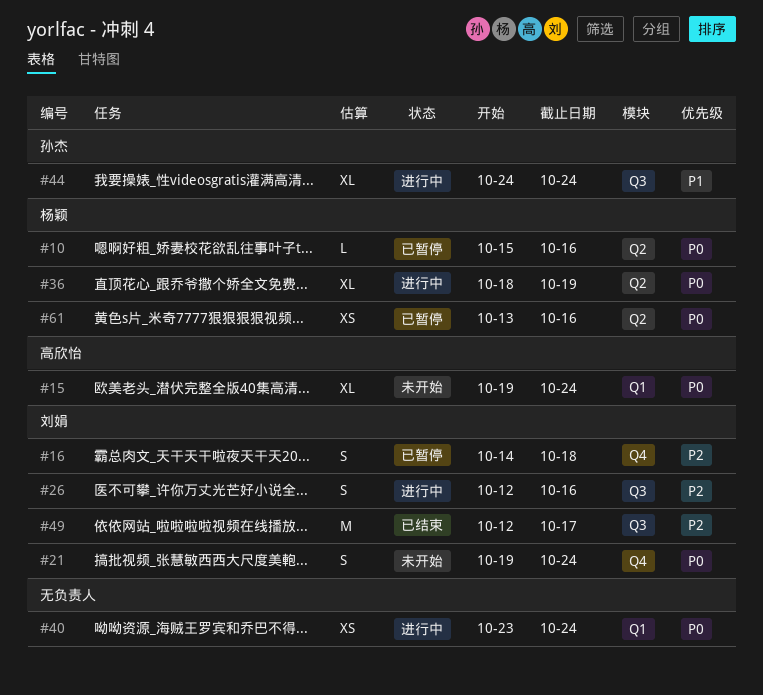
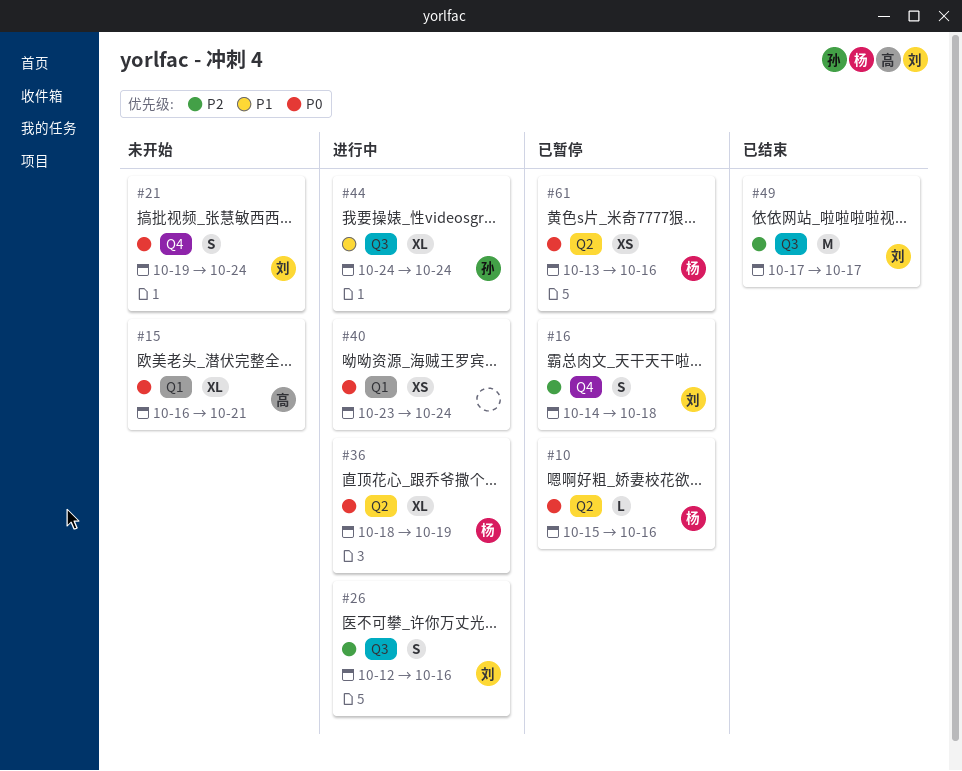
#15, start: Oct 19 -> Oct 16
#15, due: Oct 24 -> Oct 21
#49, start: Oct 12 -> Oct 17

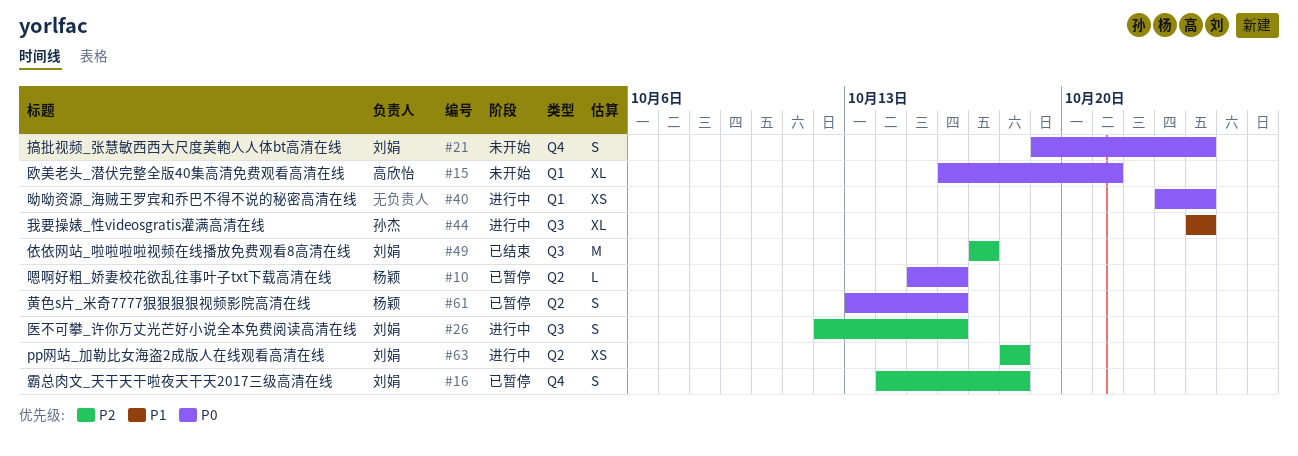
#36: present -> none
#61, estimate: XS -> S
#63: none -> present

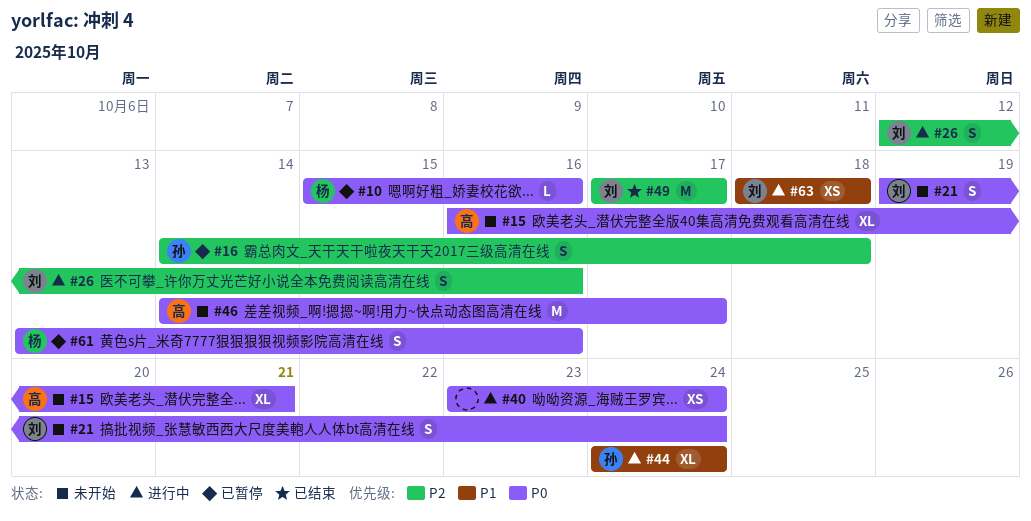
#16, owner: 刘娟 -> 孙杰
#46: none -> present
#63, priority: P2 -> P1

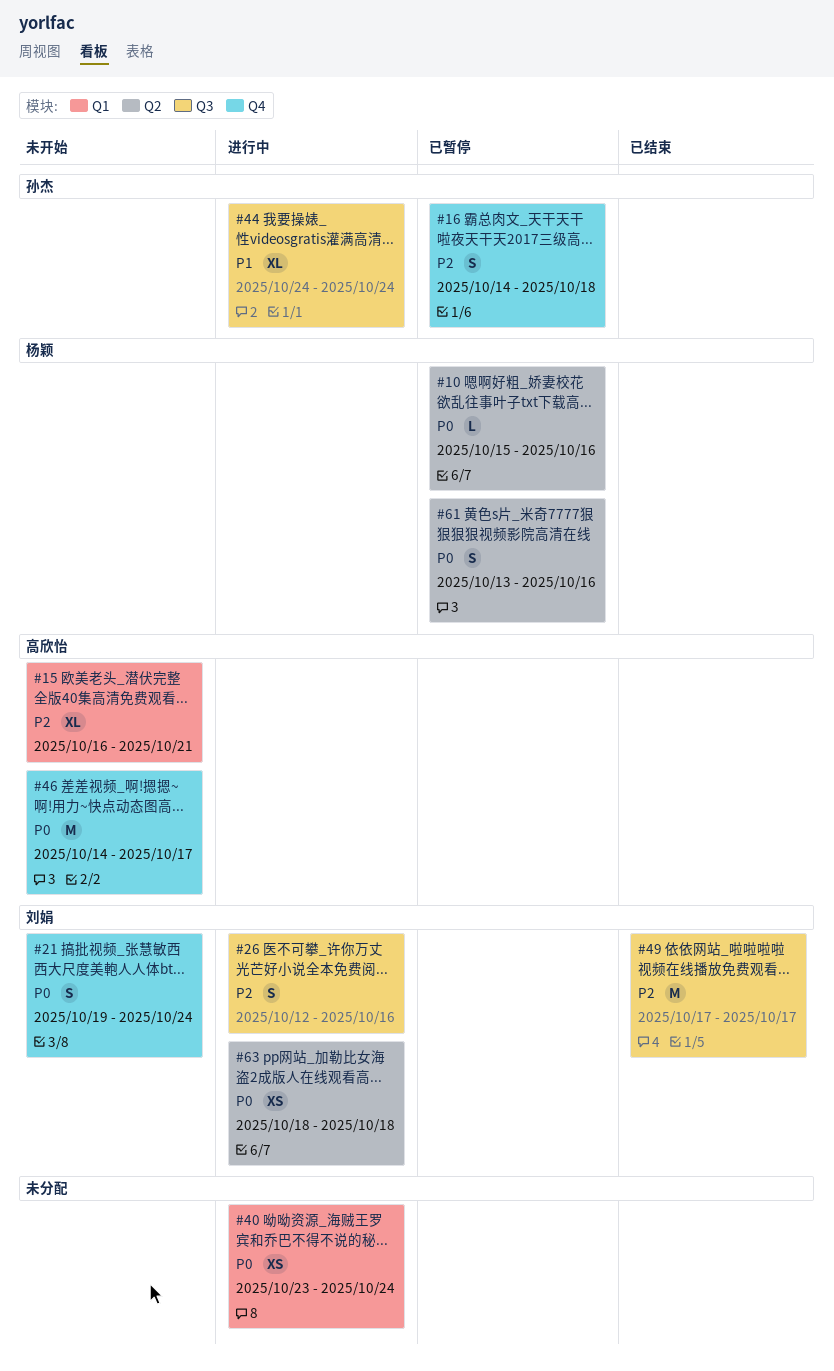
#15, priority: P0 -> P2
#63, priority: P1 -> P0

